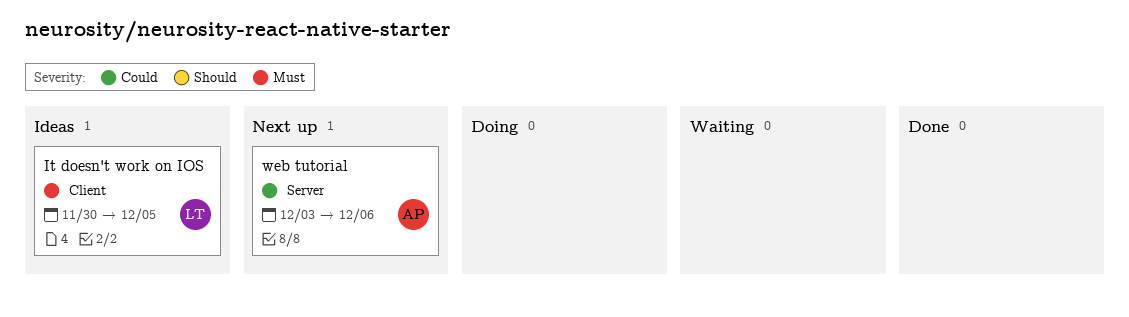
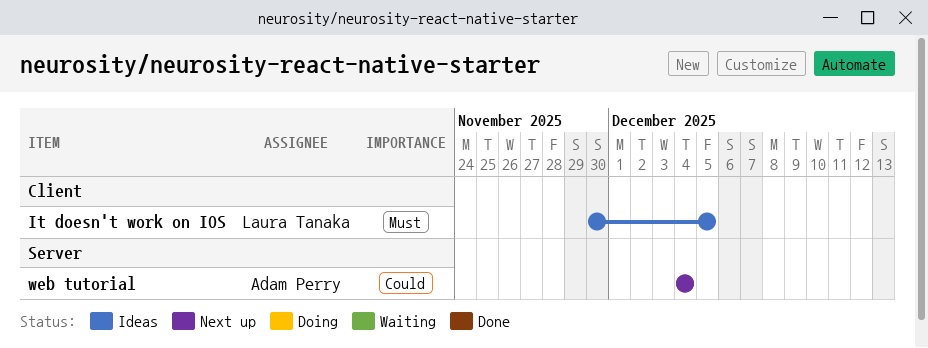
web tutorial, start: Dec 3 -> Dec 4
web tutorial, due: Dec 6 -> Dec 4

